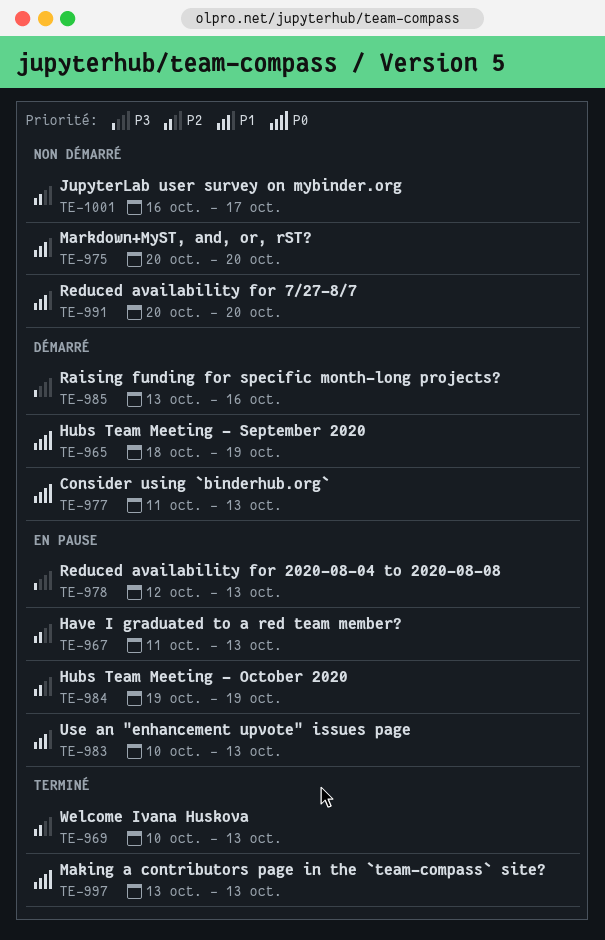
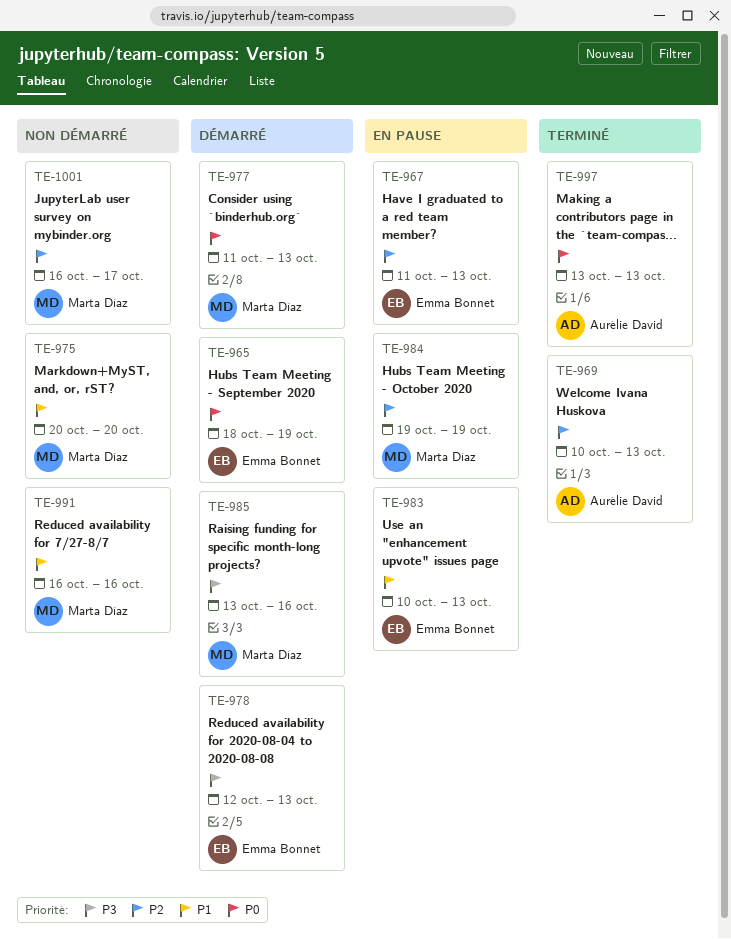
TE-978, status: En pause -> Démarré
TE-991, start: Oct 20 -> Oct 16
TE-991, due: Oct 20 -> Oct 16

